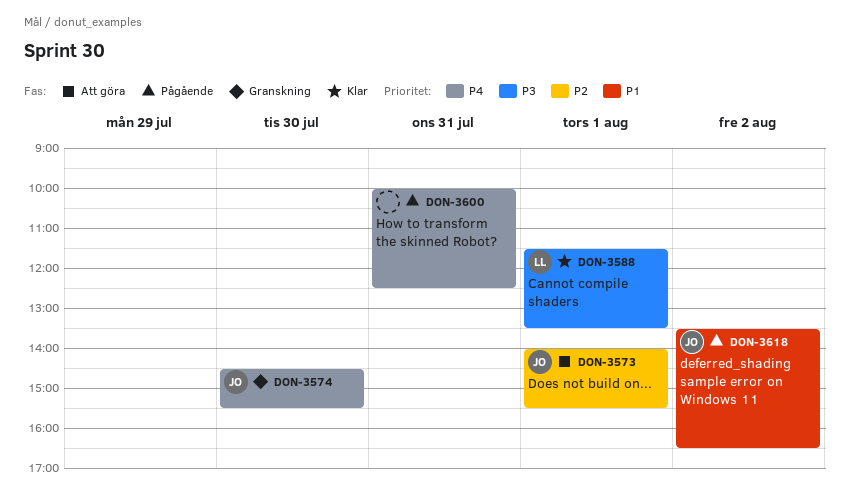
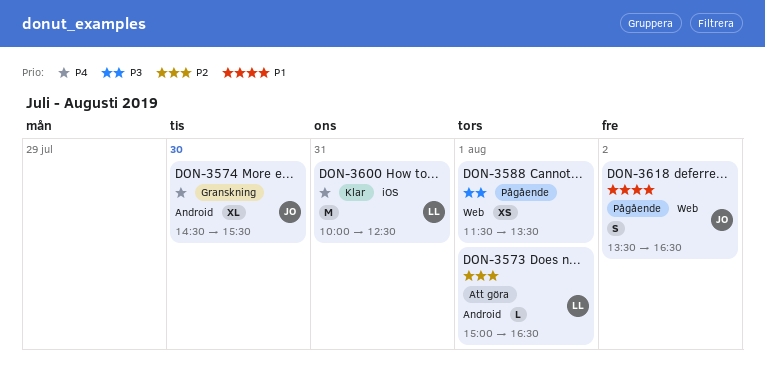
DON-3573, owner: JO -> LL
DON-3573, begins: 14:00 -> 15:00
DON-3573, ends: 15:30 -> 16:30
DON-3588, status: Klar -> Pågående
DON-3588, owner: LL -> none
DON-3600, status: Pågående -> Klar
DON-3600, owner: none -> LL

